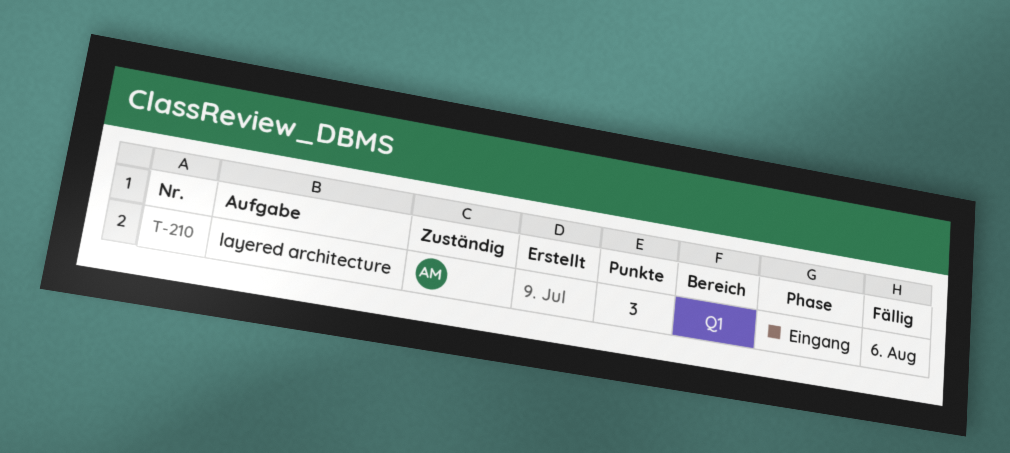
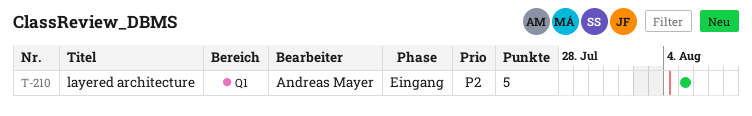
T-210, estimate: 3 -> 5
T-210, due: Aug 6 -> Aug 5

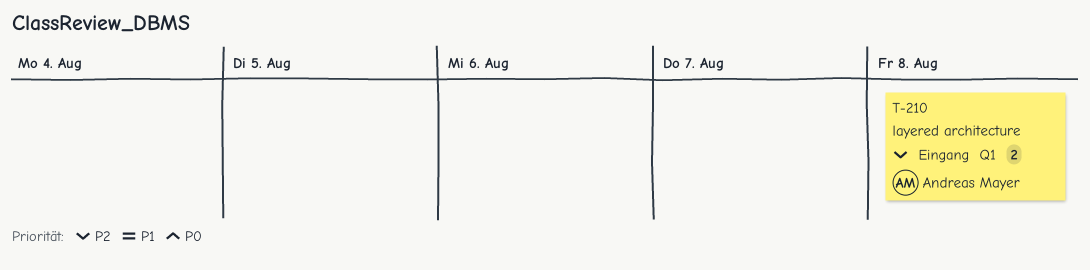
T-210, estimate: 5 -> 2
T-210, due: Aug 5 -> Aug 8

